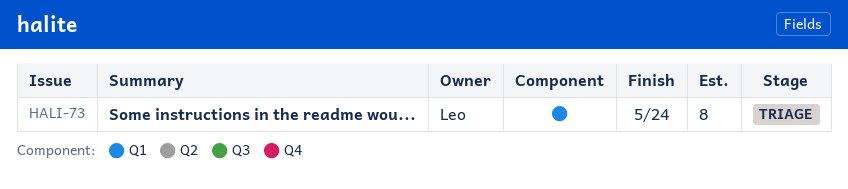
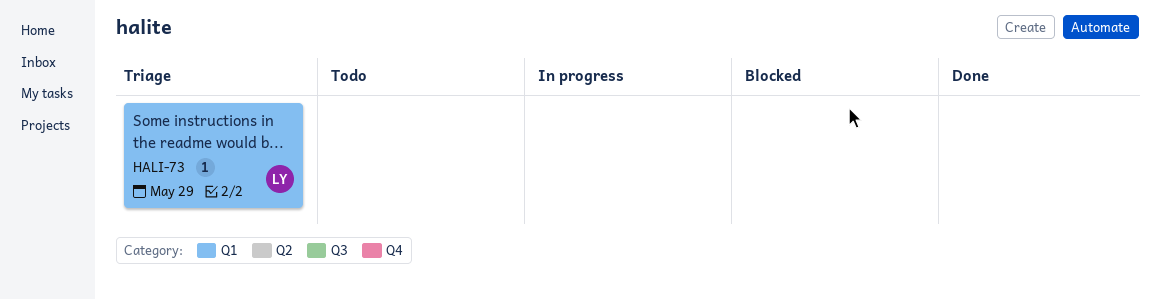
HALI-73, estimate: 8 -> 1
HALI-73, due: May 24 -> May 29

